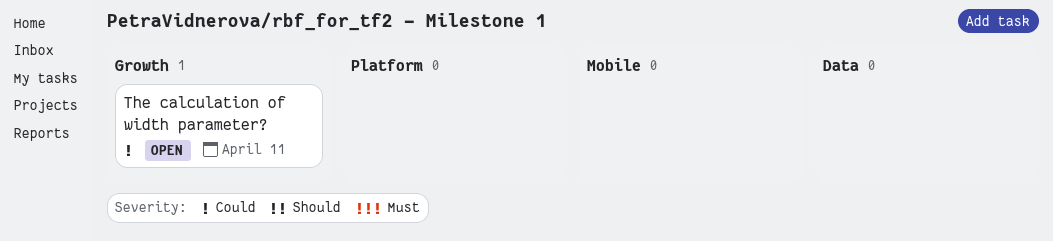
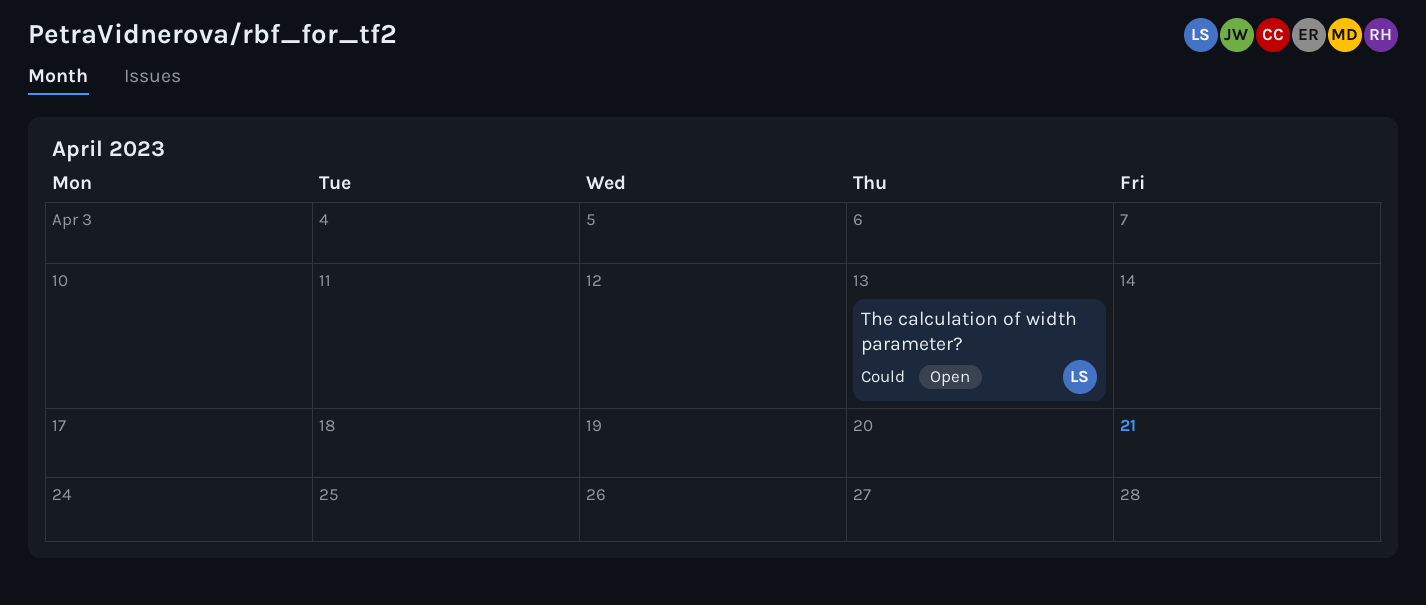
The calculation of width parameter?, due: Apr 11 -> Apr 13

